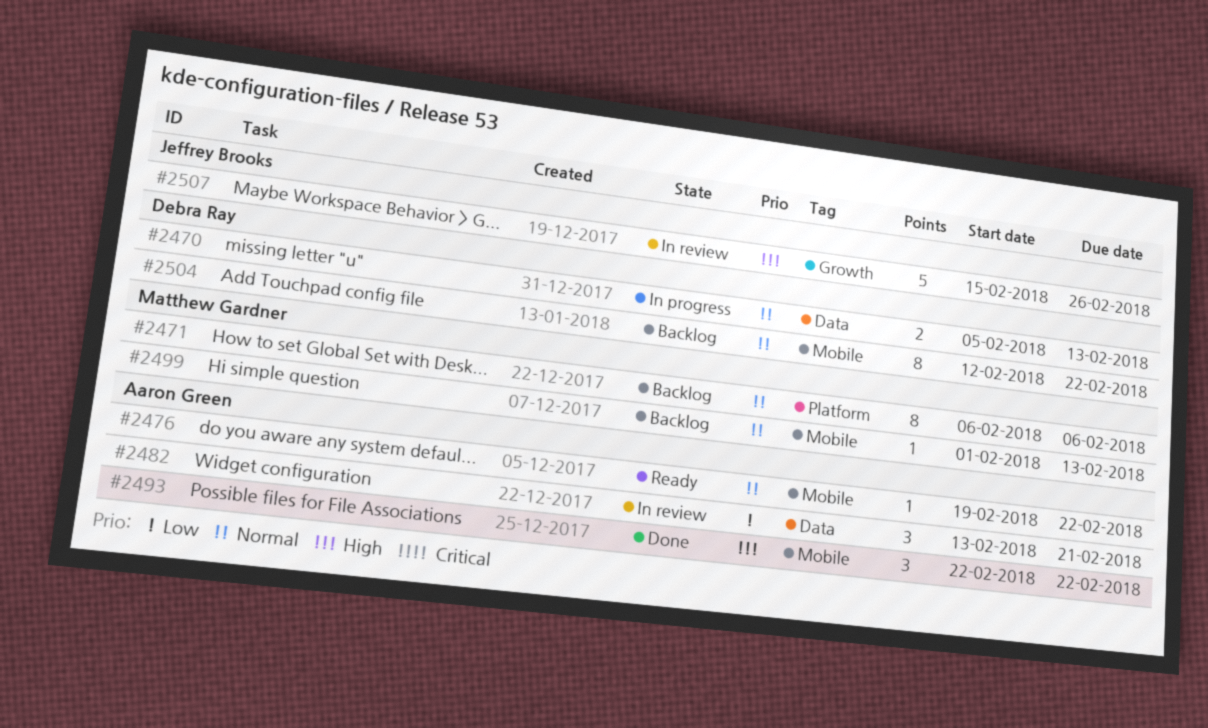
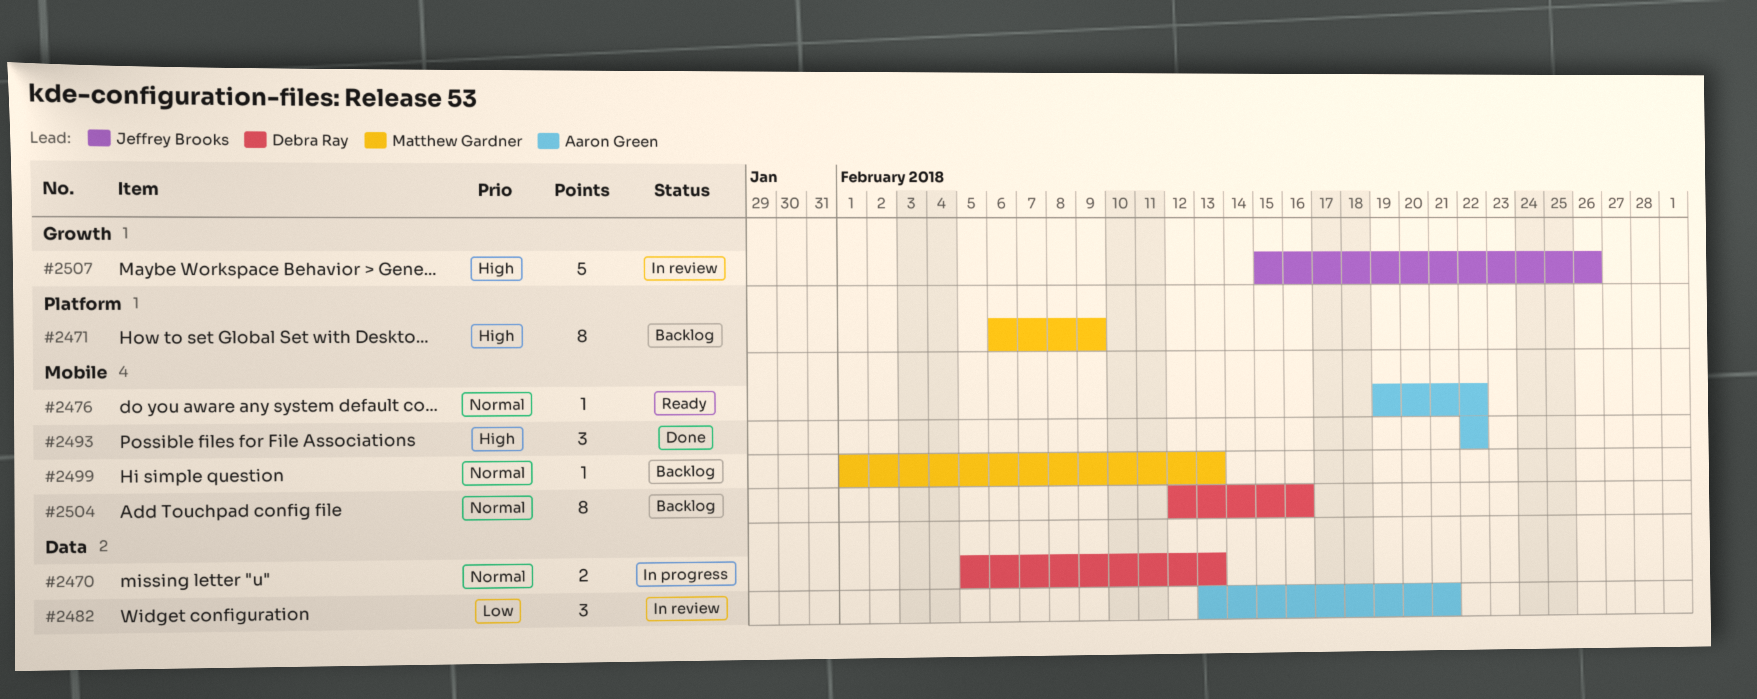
#2471, priority: Normal -> High
#2471, due: Feb 6 -> Feb 9
#2504, due: Feb 22 -> Feb 16

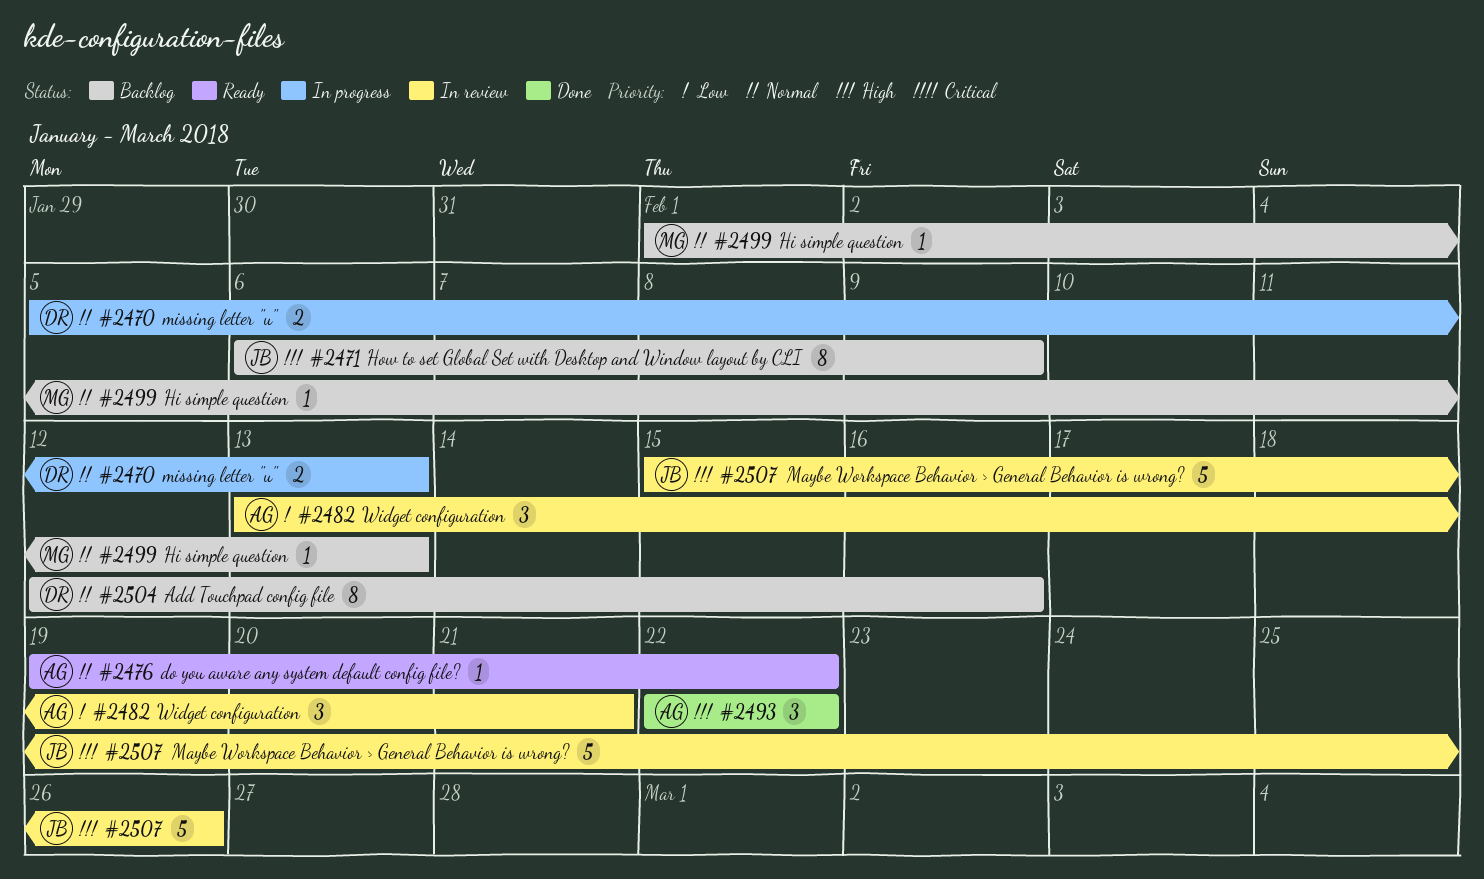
#2471, owner: Matthew Gardner -> Jeffrey Brooks

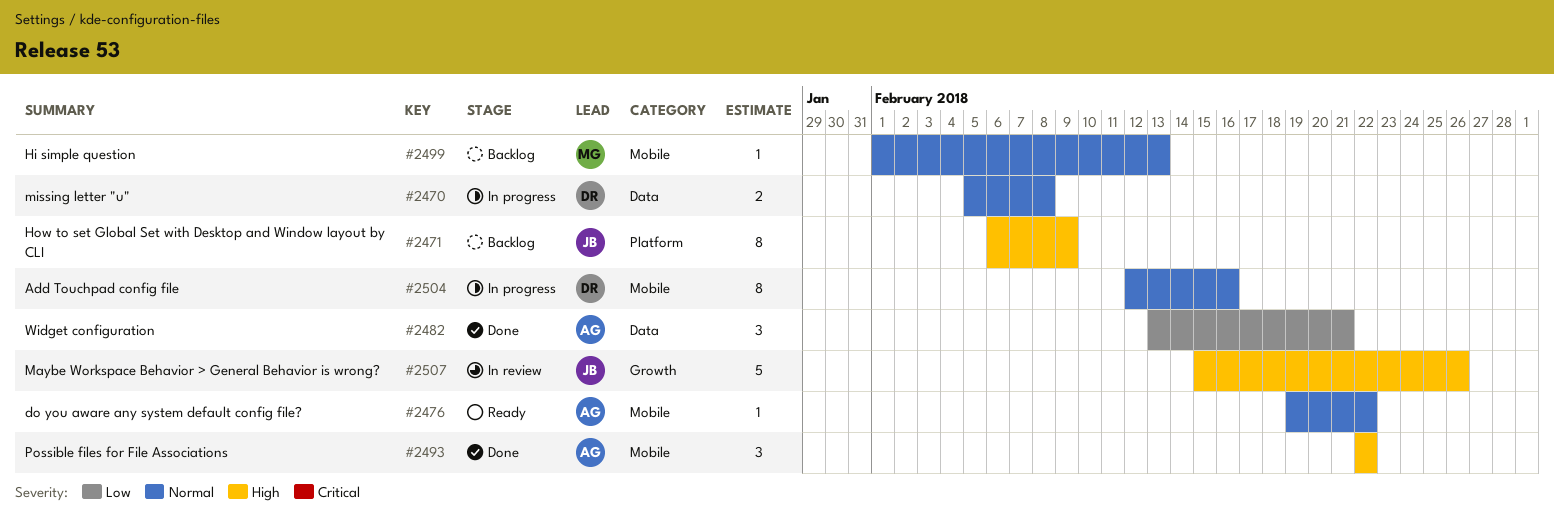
#2470, due: Feb 13 -> Feb 8
#2482, status: In review -> Done
#2504, status: Backlog -> In progress

